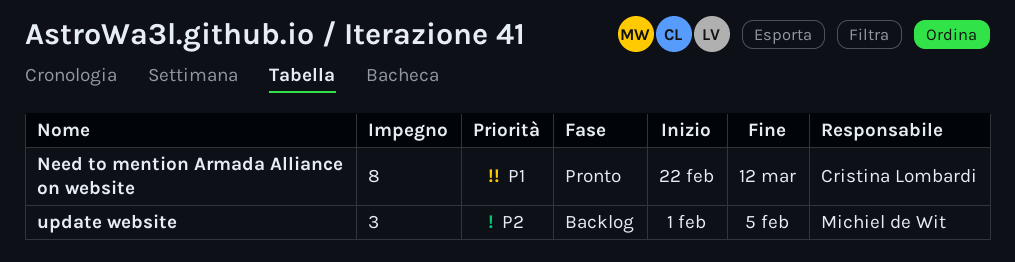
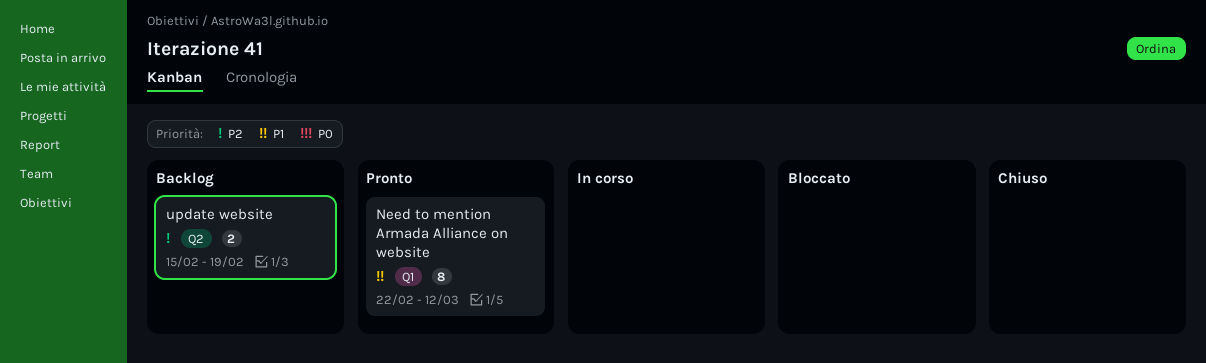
update website, estimate: 3 -> 2
update website, start: Feb 1 -> Feb 15
update website, due: Feb 5 -> Feb 19

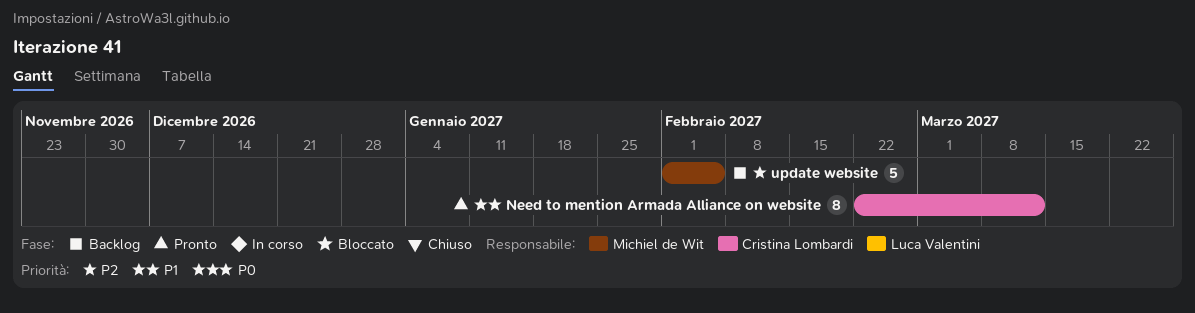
update website, estimate: 2 -> 5
update website, start: Feb 15 -> Feb 1
update website, due: Feb 19 -> Feb 5

